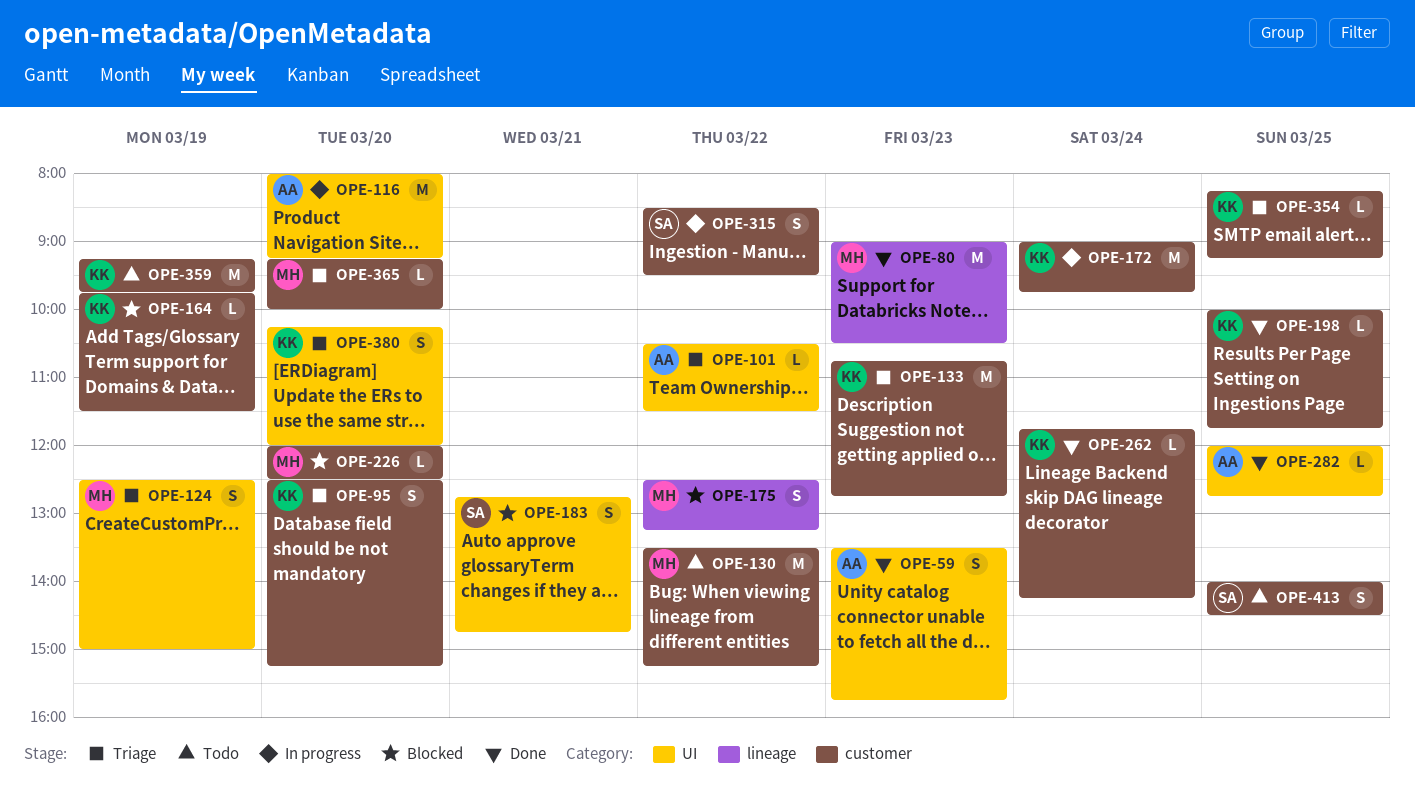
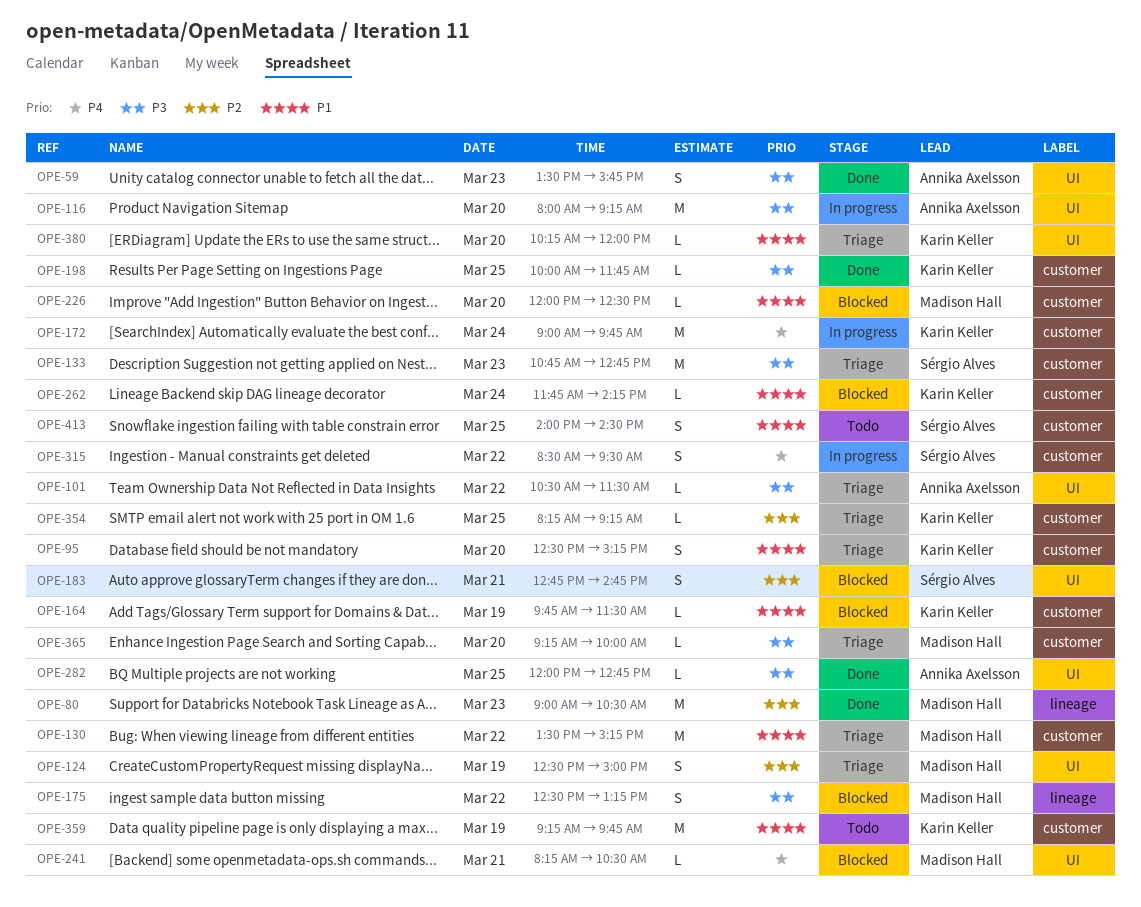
OPE-130, status: Todo -> Triage
OPE-133, owner: Karin Keller -> Sérgio Alves
OPE-241: none -> present
OPE-262, status: Done -> Blocked
OPE-380, estimate: S -> L

